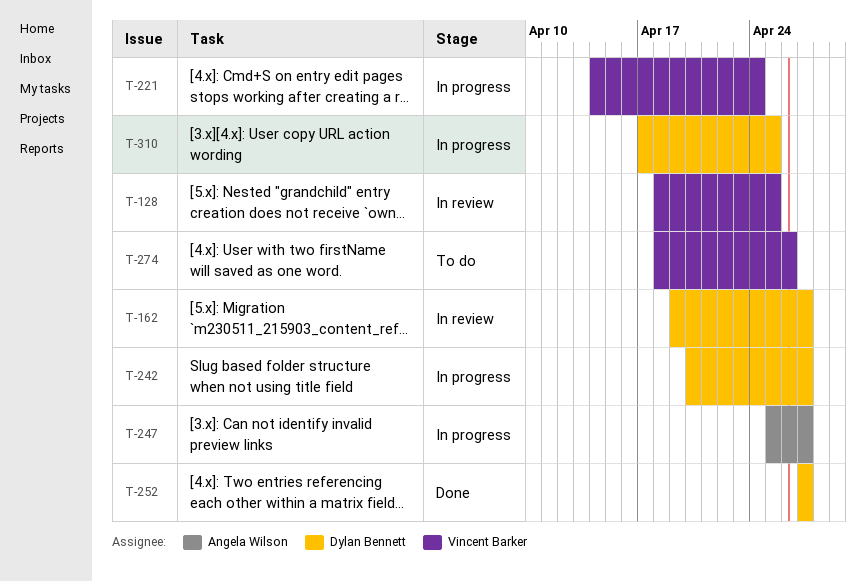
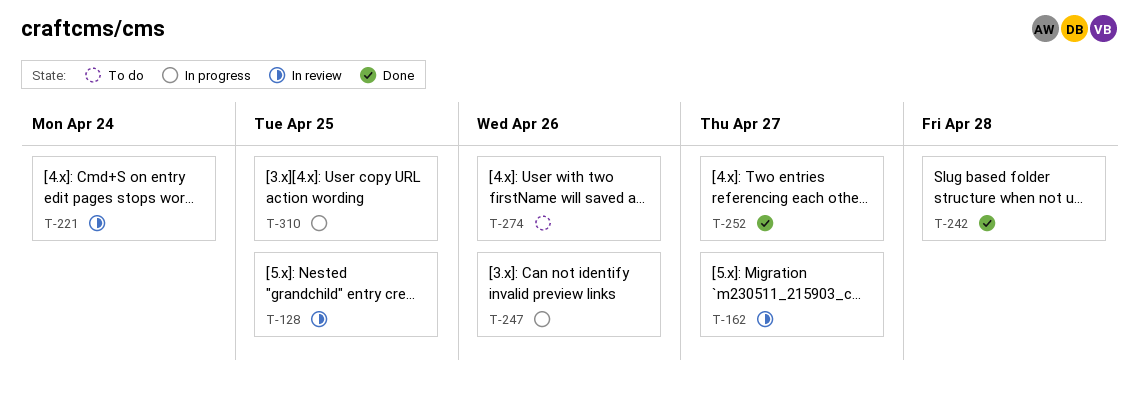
T-221, status: In progress -> In review
T-242, status: In progress -> Done
T-242, due: Apr 27 -> Apr 28
T-247, due: Apr 27 -> Apr 26

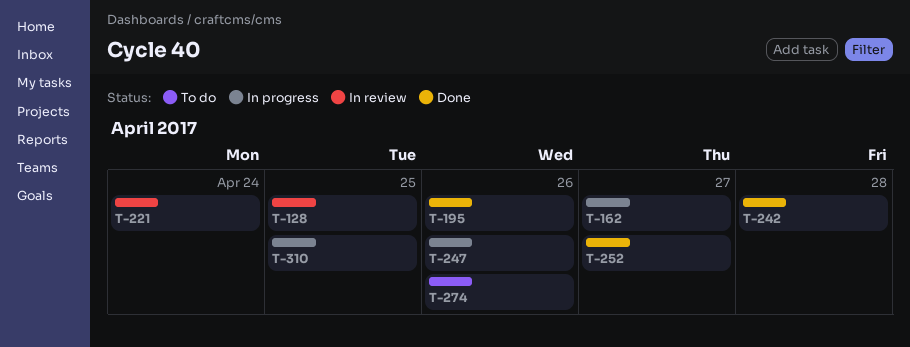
T-162, status: In review -> In progress
T-195: none -> present

